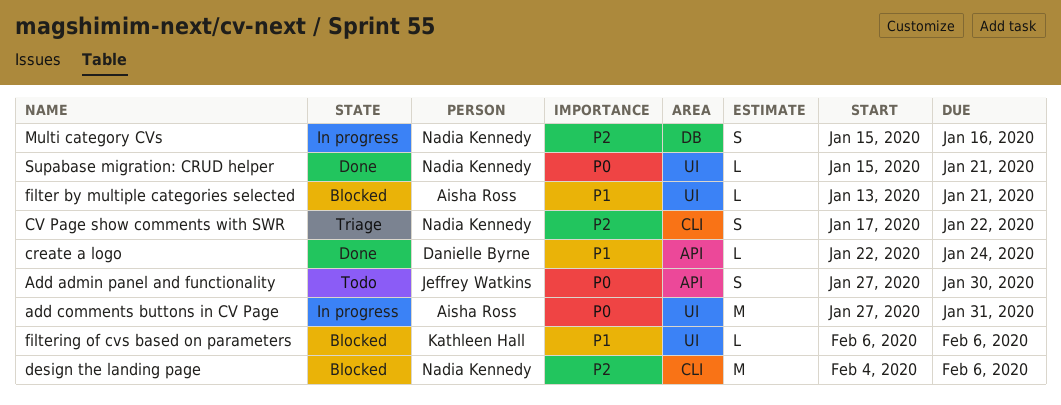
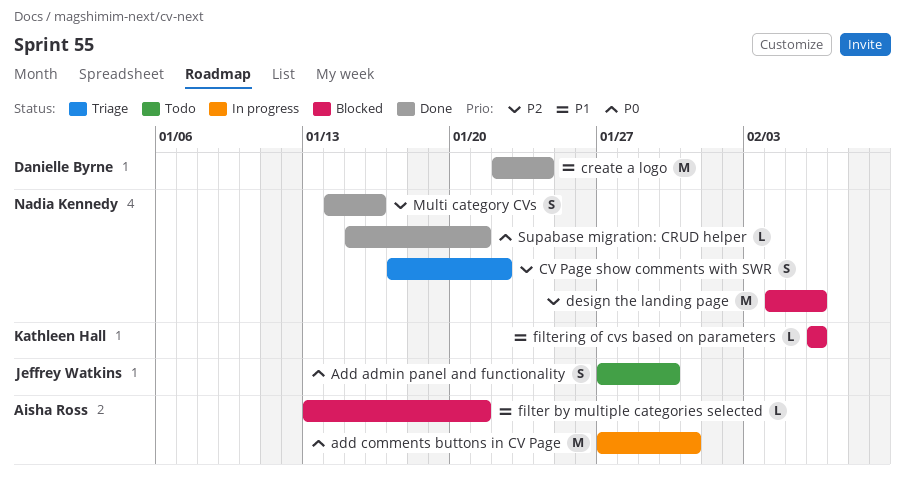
create a logo, estimate: L -> M
Multi category CVs, status: In progress -> Done
Multi category CVs, start: Jan 15 -> Jan 14

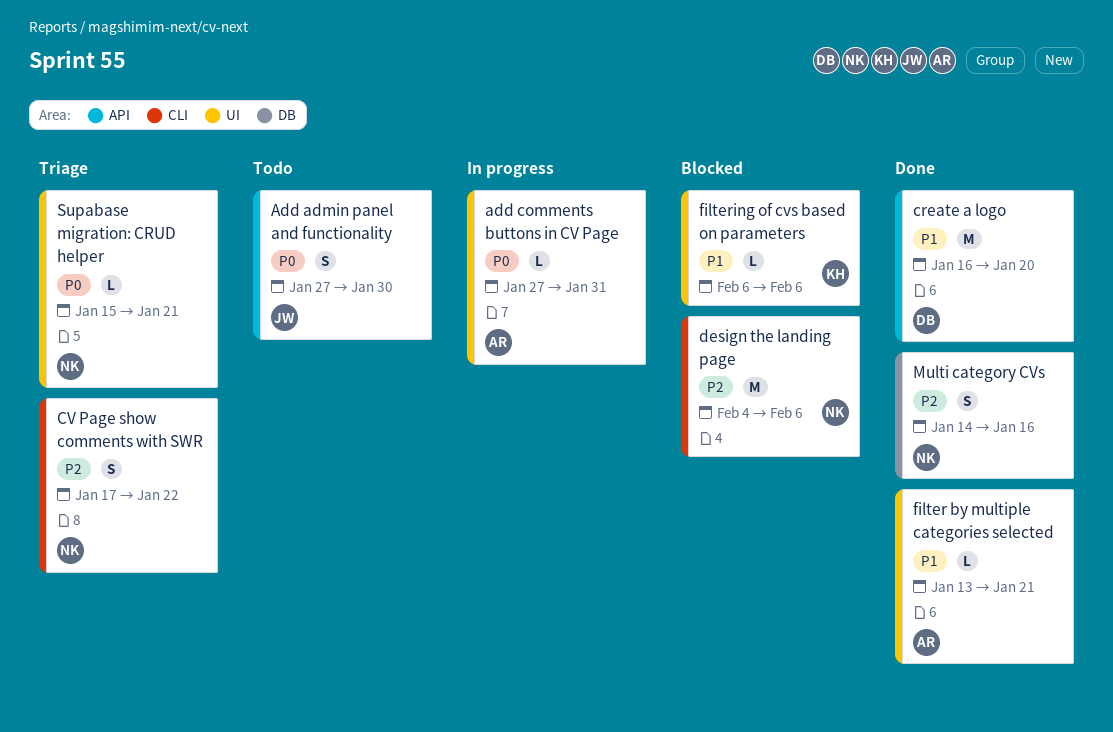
add comments buttons in CV Page, estimate: M -> L
create a logo, start: Jan 22 -> Jan 16
create a logo, due: Jan 24 -> Jan 20
filter by multiple categories selected, status: Blocked -> Done
Supabase migration: CRUD helper, status: Done -> Triage

